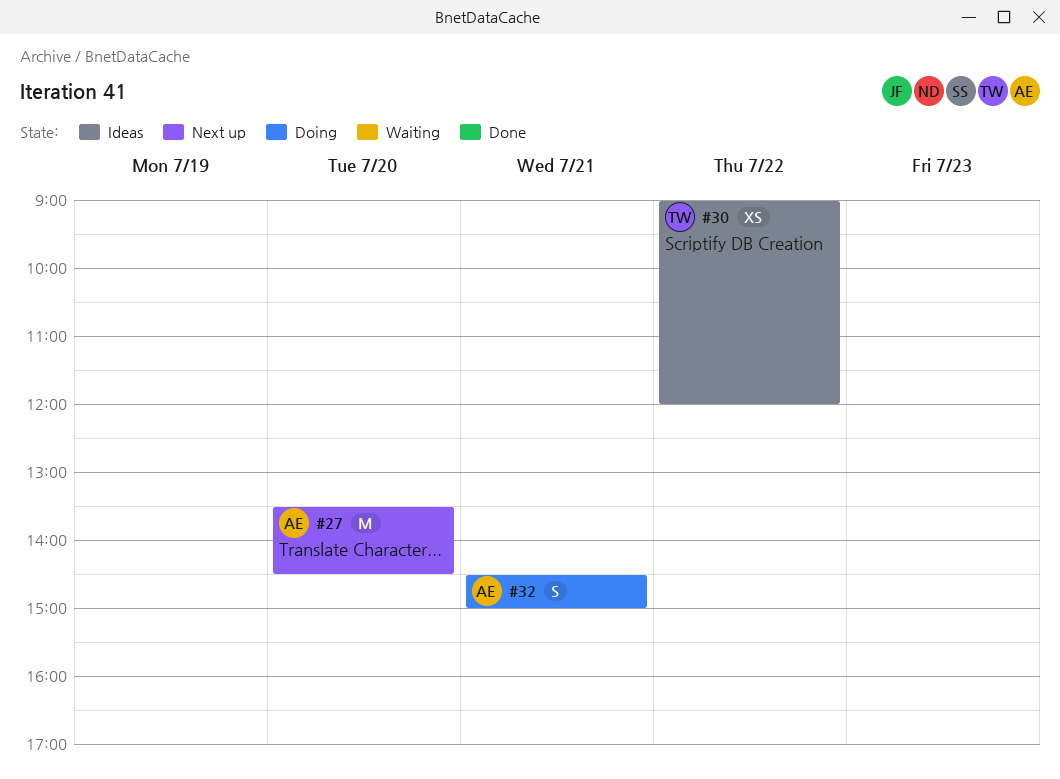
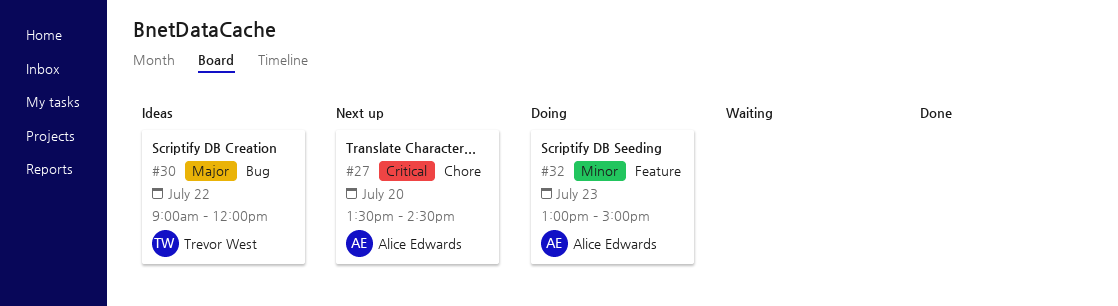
#32, day: Jul 21 -> Jul 23
#32, begins: 14:30 -> 13:00

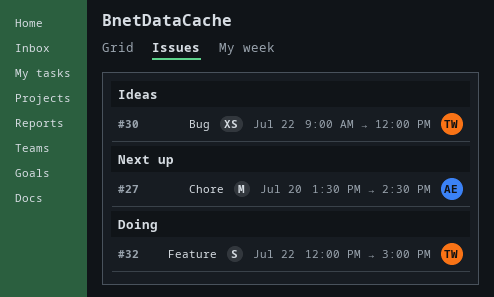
#32, owner: Alice Edwards -> Trevor West
#32, day: Jul 23 -> Jul 22
#32, begins: 13:00 -> 12:00

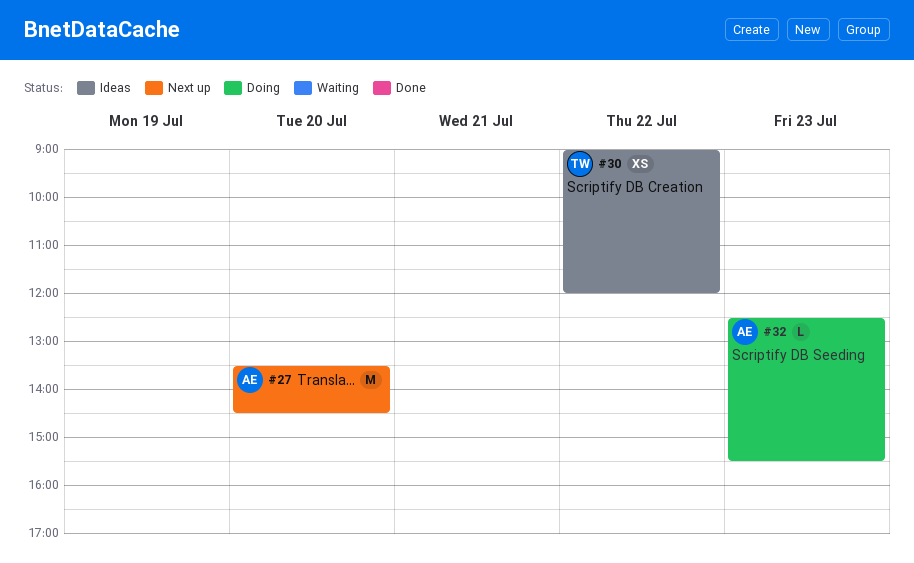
#32, owner: TW -> AE
#32, estimate: S -> L
#32, day: Jul 22 -> Jul 23
#32, begins: 12:00 -> 12:30
#32, ends: 15:00 -> 15:30

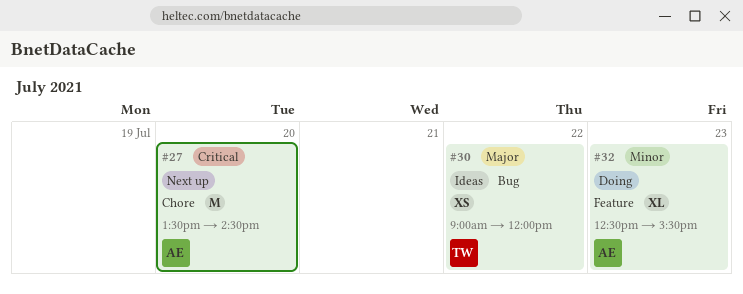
#32, estimate: L -> XL

